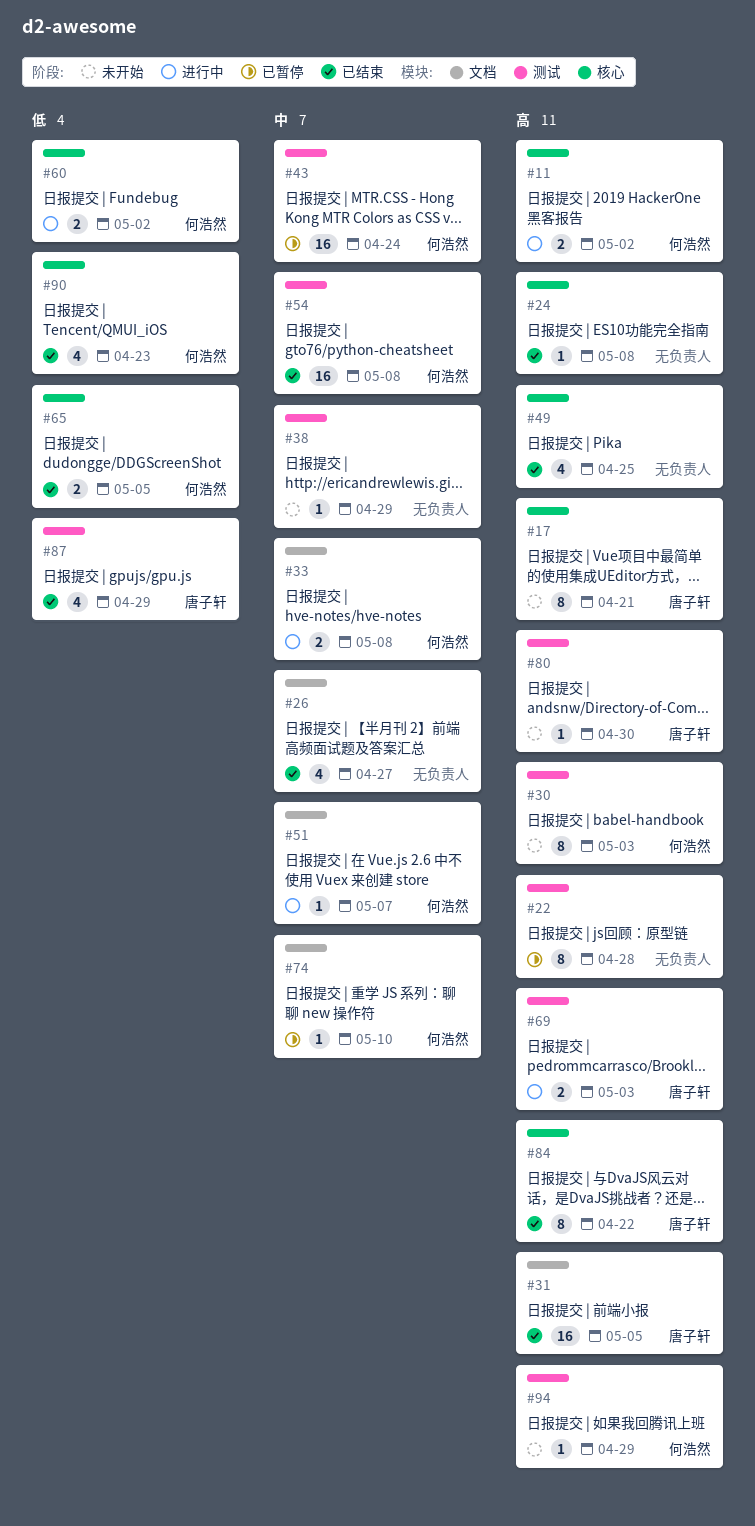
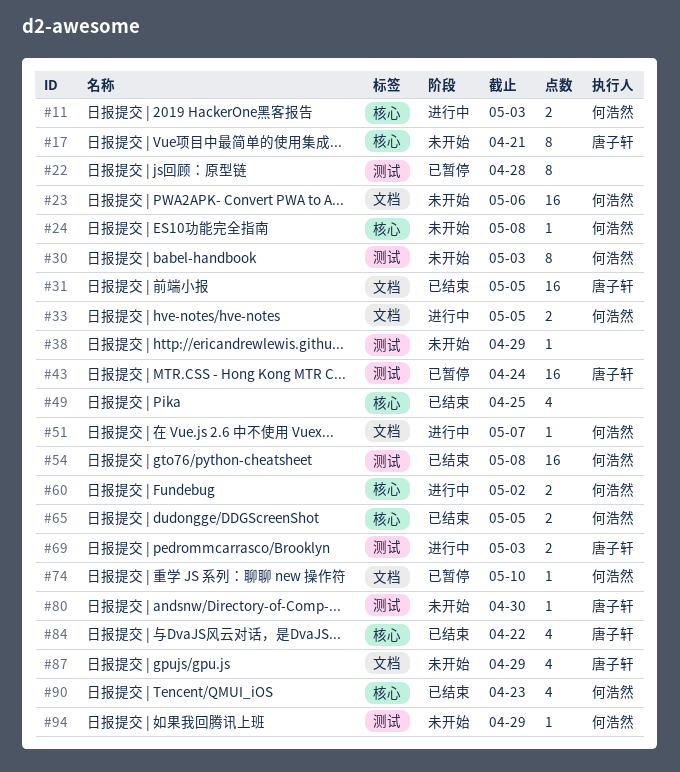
#11, due: May 2 -> May 3
#23: none -> present
#24, status: 已结束 -> 未开始
#24, owner: none -> 何浩然
#26: present -> none
#33, due: May 8 -> May 5
#43, owner: 何浩然 -> 唐子轩
#84, estimate: 8 -> 4
#87, status: 已结束 -> 未开始
#87, label: 测试 -> 文档

